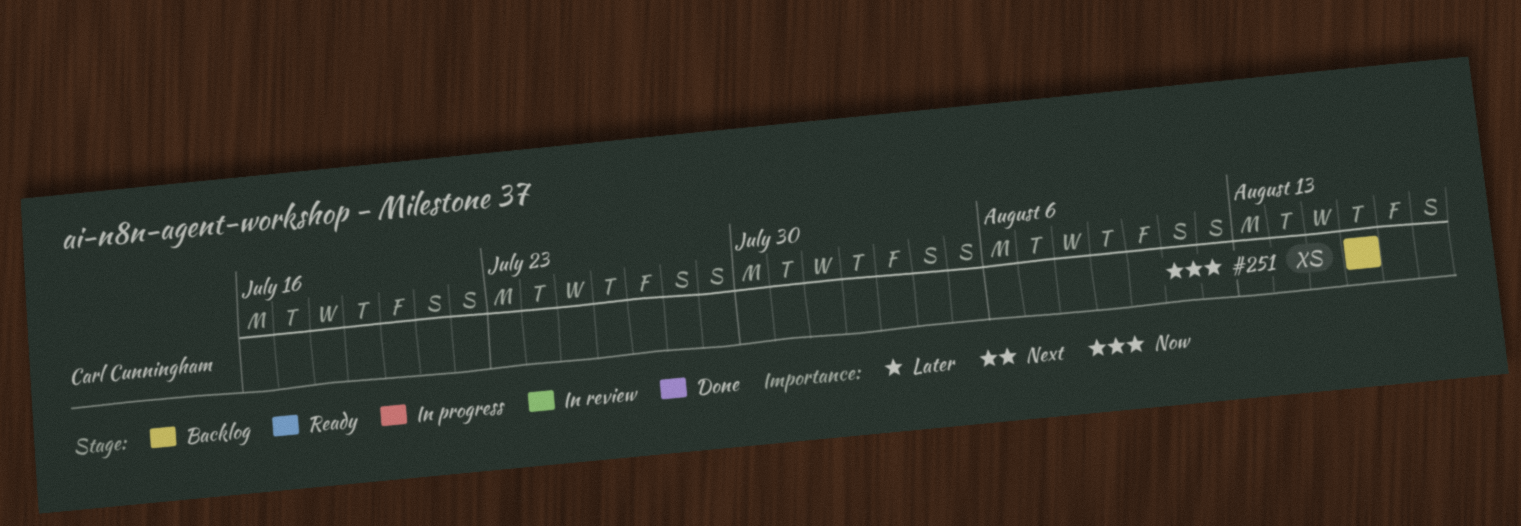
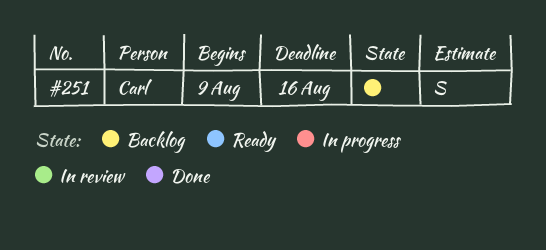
#251, estimate: XS -> S
#251, start: Aug 16 -> Aug 9

